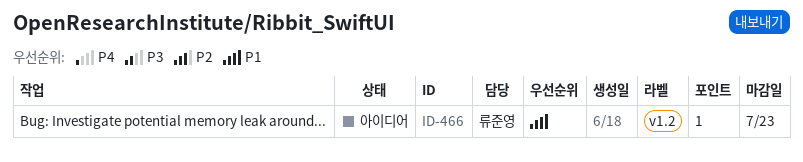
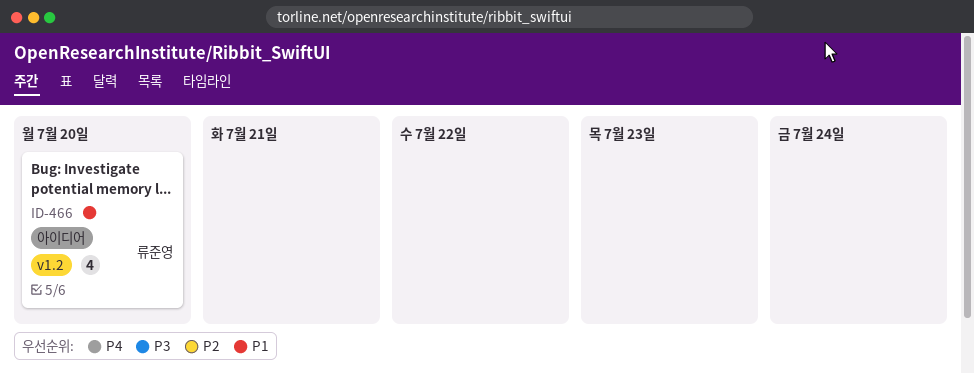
ID-466, estimate: 1 -> 4
ID-466, due: Jul 23 -> Jul 20

